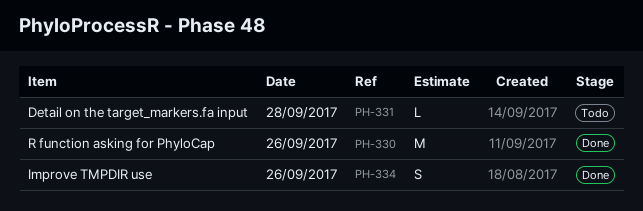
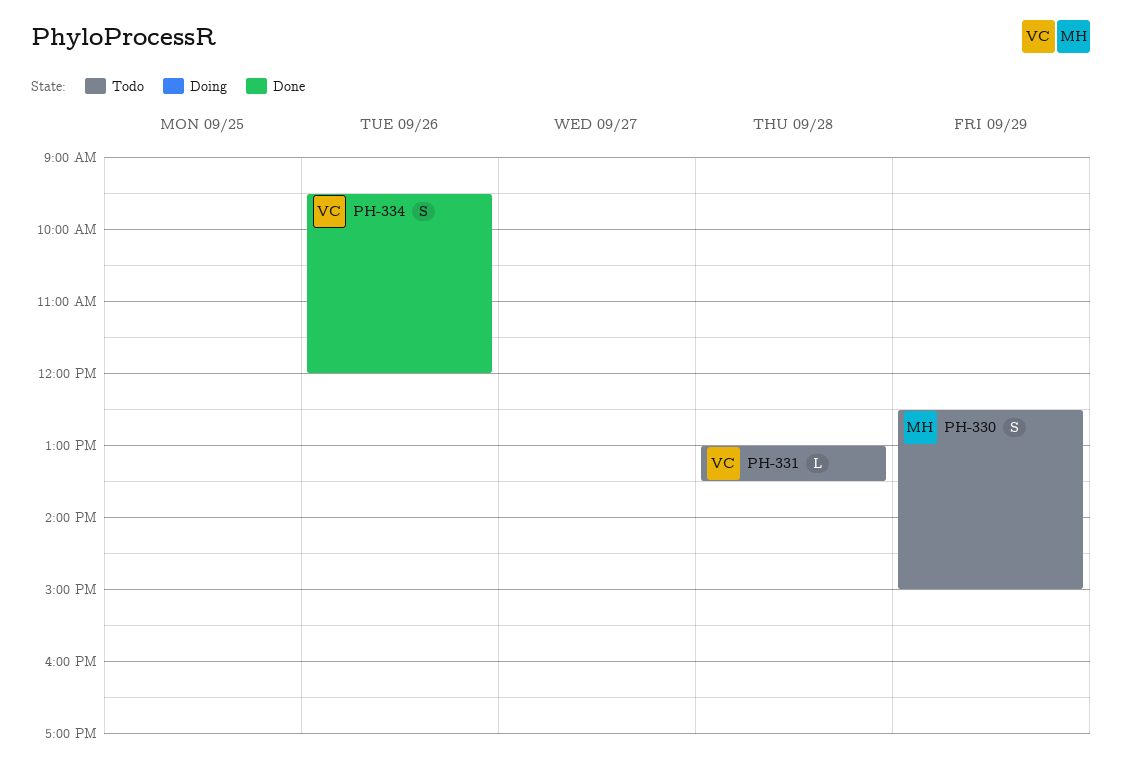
PH-330, status: Done -> Todo
PH-330, estimate: M -> S
PH-330, day: Sep 26 -> Sep 29

